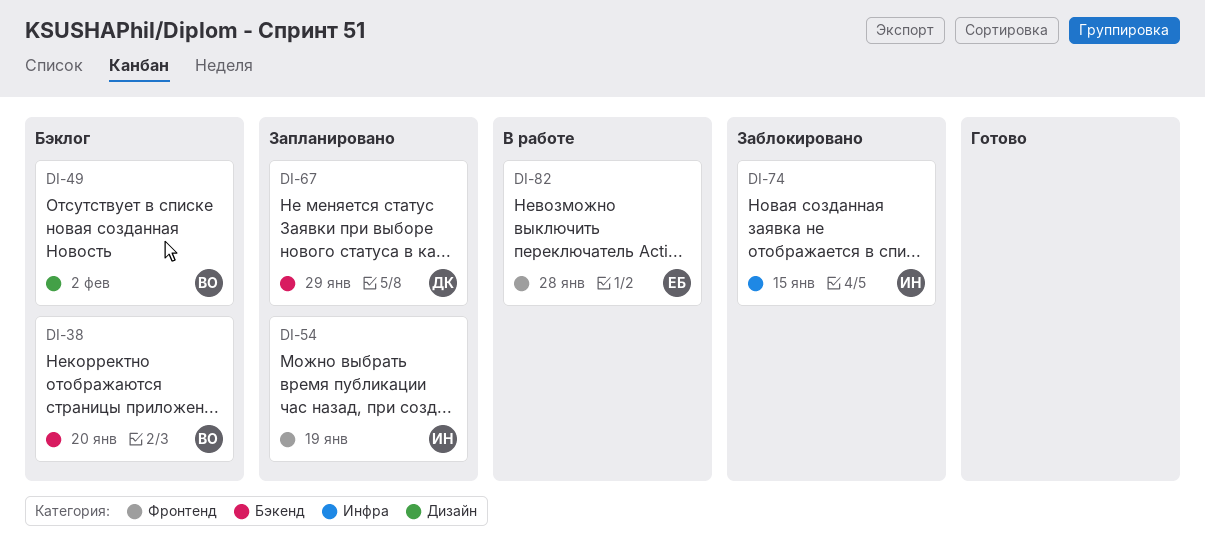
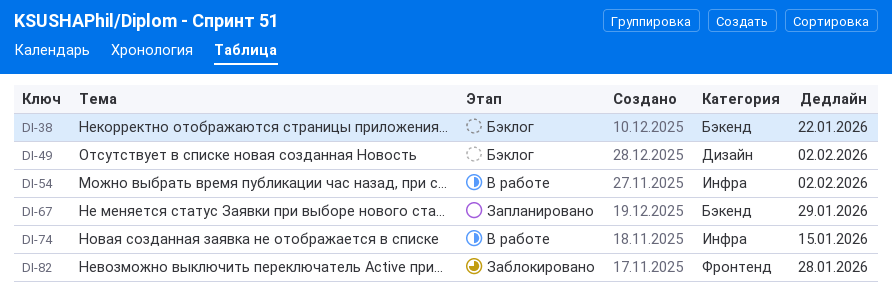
DI-38, due: Jan 20 -> Jan 22
DI-54, status: Запланировано -> В работе
DI-54, label: Фронтенд -> Инфра
DI-54, due: Jan 19 -> Feb 2
DI-74, status: Заблокировано -> В работе
DI-82, status: В работе -> Заблокировано

